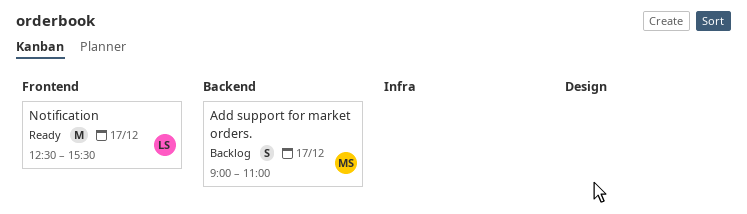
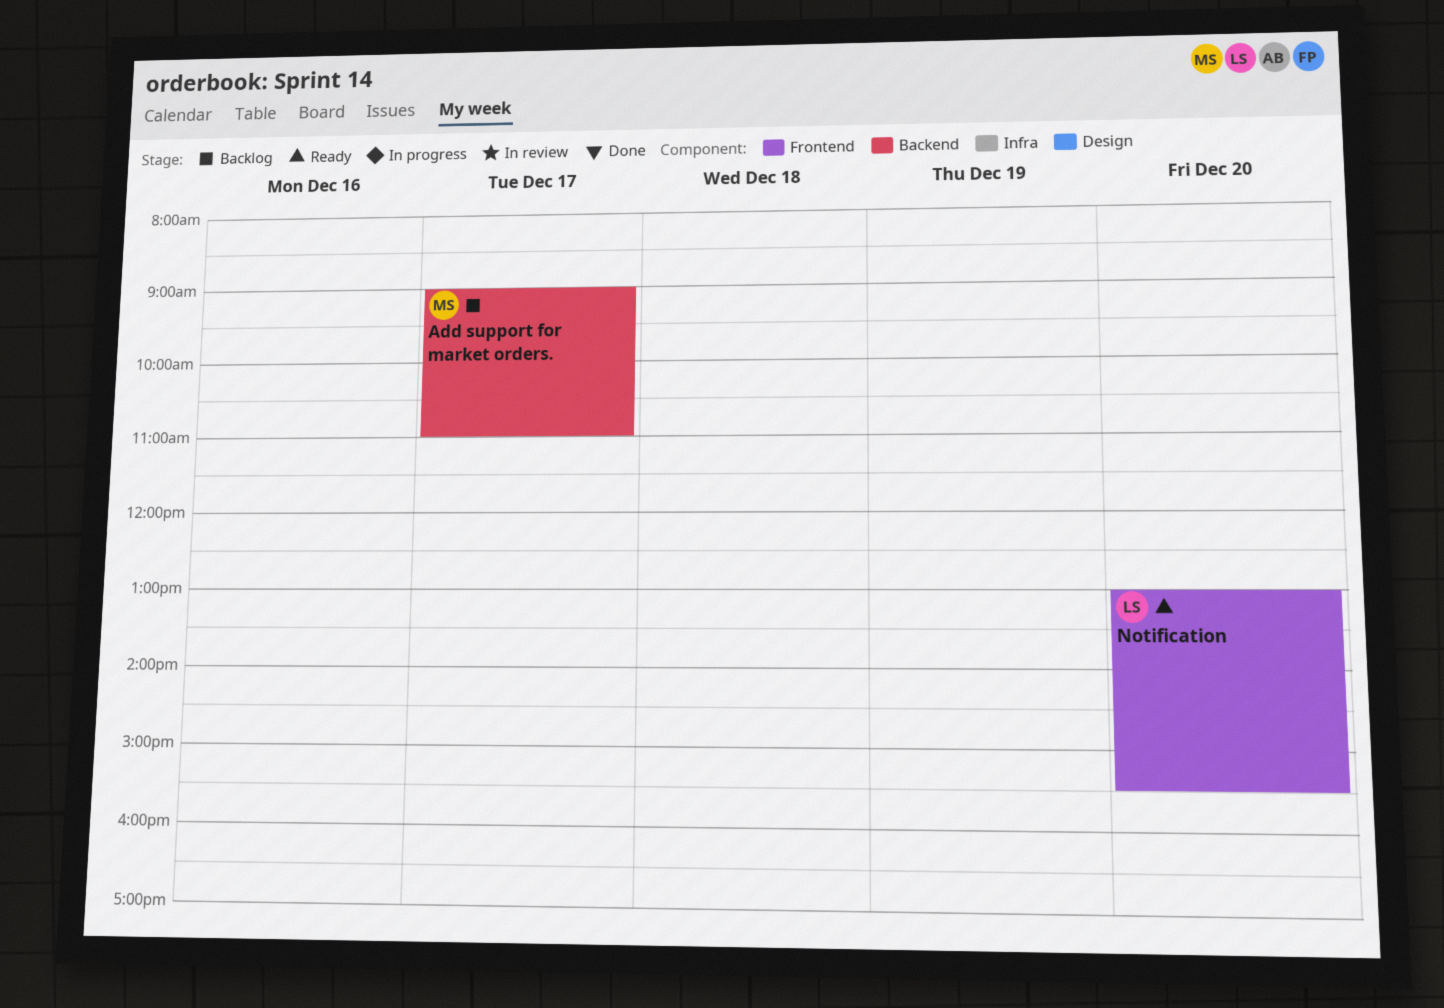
Notification, day: Dec 17 -> Dec 20
Notification, begins: 12:30 -> 13:00

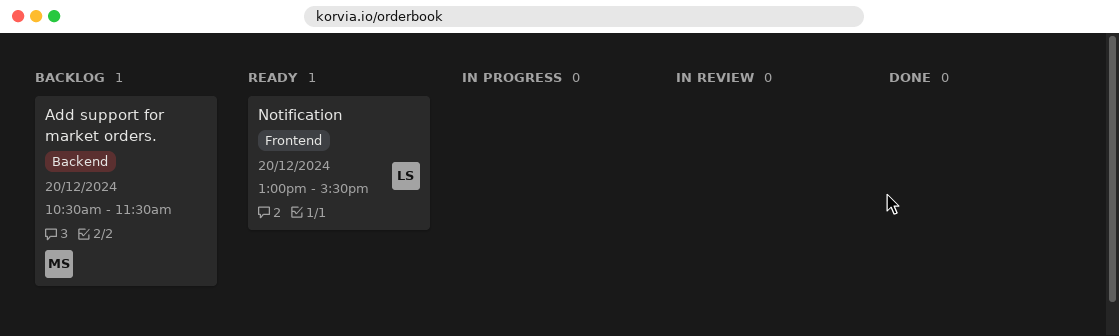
Add support for market orders., day: Dec 17 -> Dec 20
Add support for market orders., begins: 09:00 -> 10:30
Add support for market orders., ends: 11:00 -> 11:30

